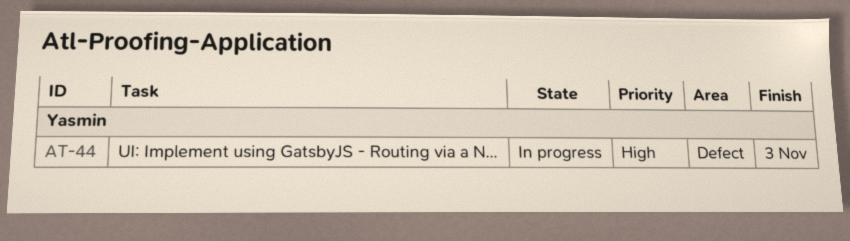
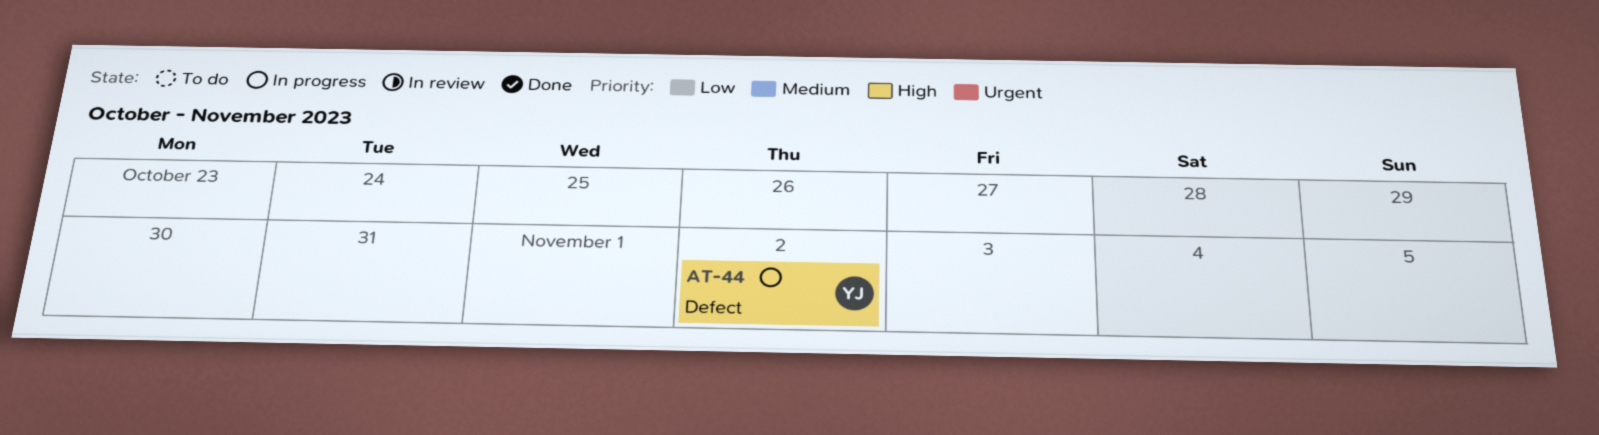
AT-44, due: Nov 3 -> Nov 2

